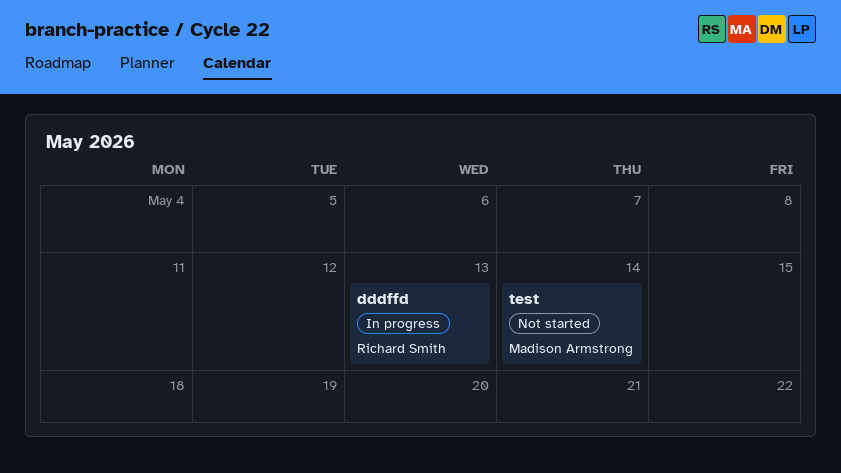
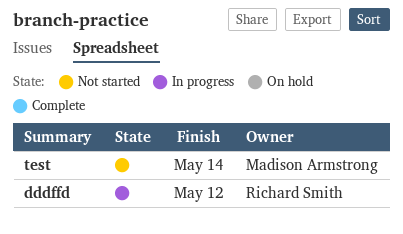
dddffd, due: May 13 -> May 12

